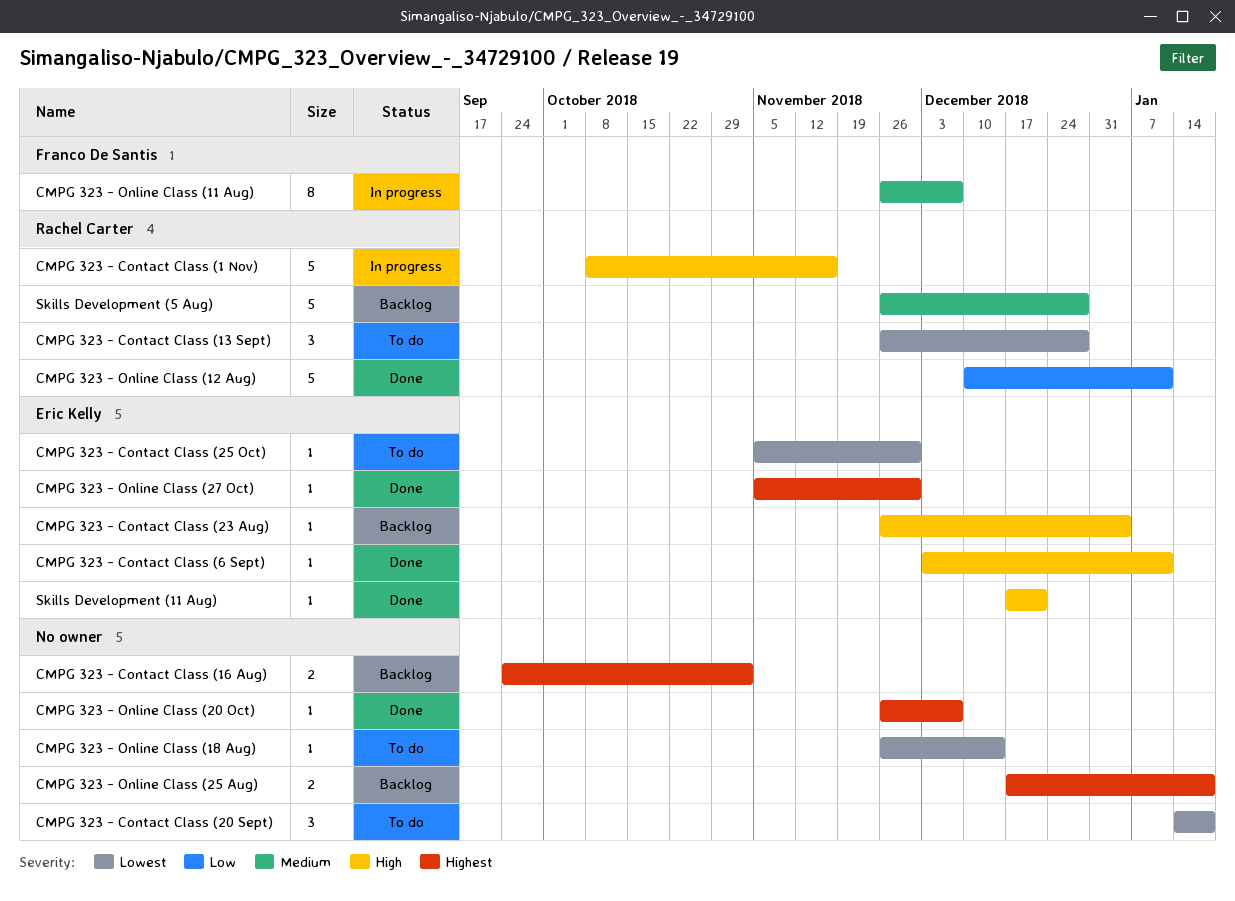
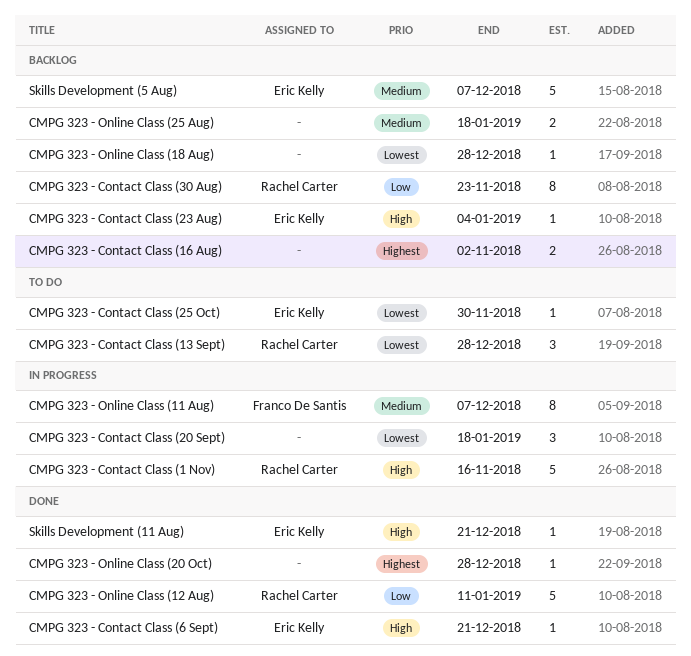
CMPG 323 - Contact Class (20 Sept), status: To do -> In progress
CMPG 323 - Contact Class (30 Aug): none -> present
CMPG 323 - Contact Class (6 Sept), due: Jan 11 -> Dec 21
CMPG 323 - Online Class (18 Aug), status: To do -> Backlog
CMPG 323 - Online Class (18 Aug), due: Dec 14 -> Dec 28
CMPG 323 - Online Class (20 Oct), due: Dec 7 -> Dec 28
CMPG 323 - Online Class (25 Aug), priority: Highest -> Medium
CMPG 323 - Online Class (27 Oct): present -> none
Skills Development (5 Aug), owner: Rachel Carter -> Eric Kelly
Skills Development (5 Aug), due: Dec 28 -> Dec 7

